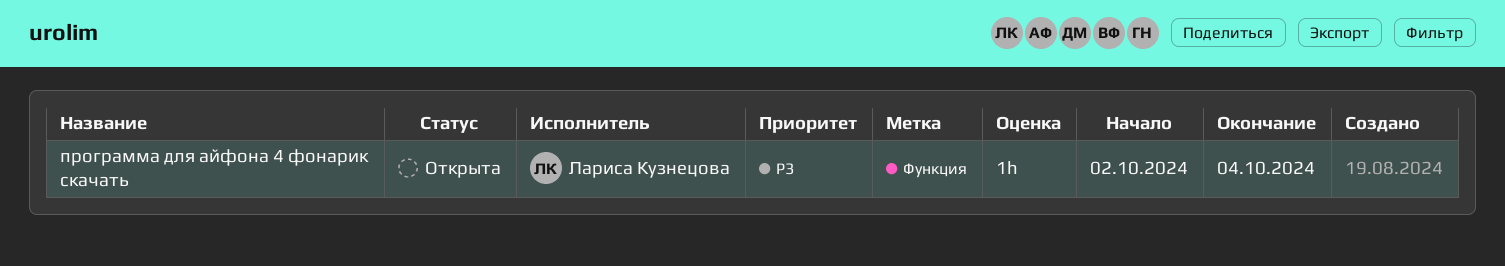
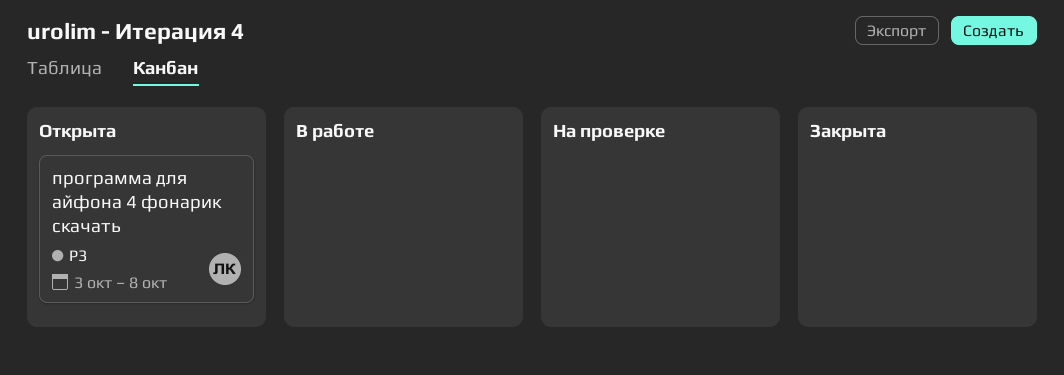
программа для айфона 4 фонарик скачать, start: Oct 2 -> Oct 3
программа для айфона 4 фонарик скачать, due: Oct 4 -> Oct 8

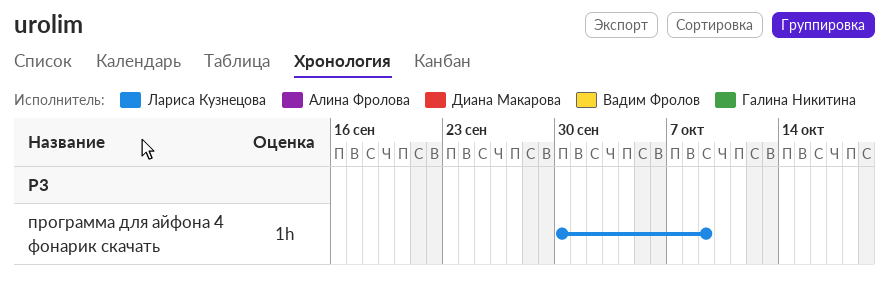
программа для айфона 4 фонарик скачать, start: Oct 3 -> Sep 30
программа для айфона 4 фонарик скачать, due: Oct 8 -> Oct 9

